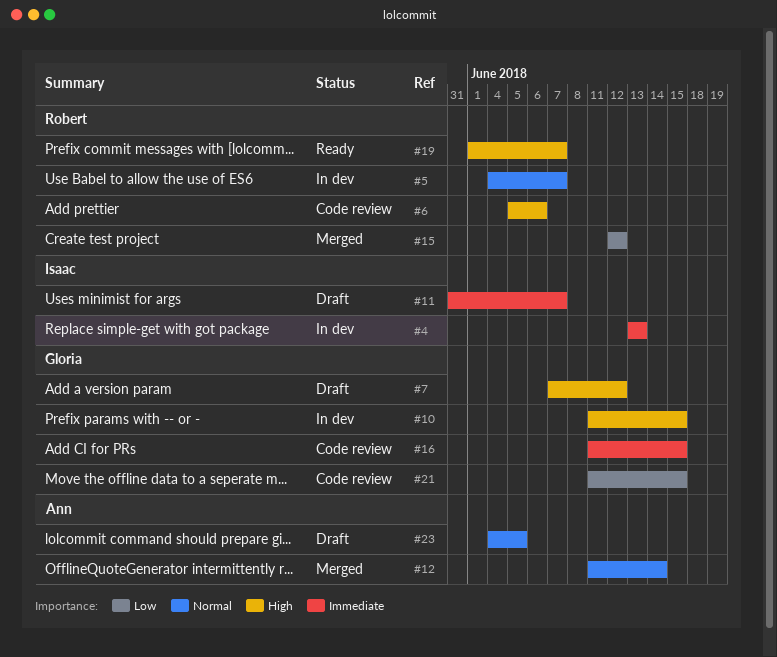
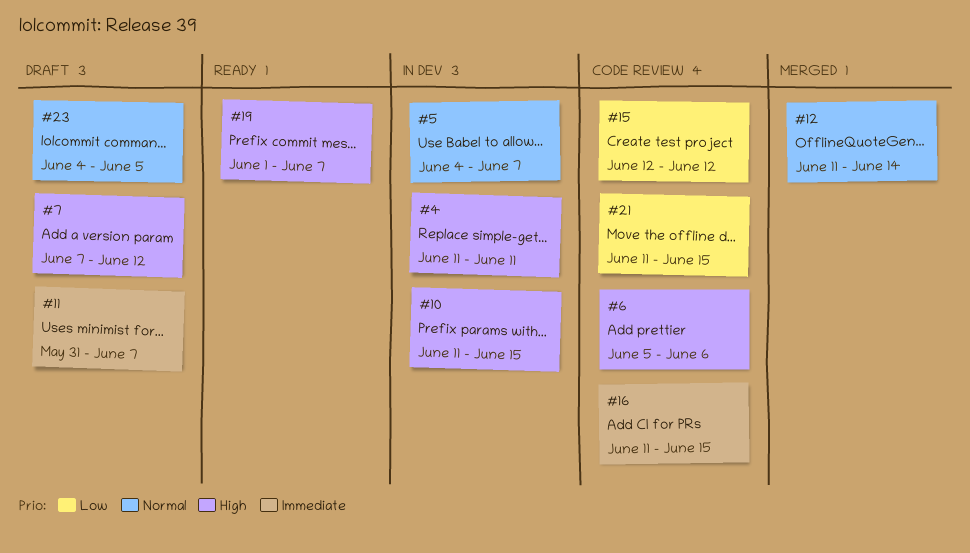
#4, priority: Immediate -> High
#4, start: Jun 13 -> Jun 11
#4, due: Jun 13 -> Jun 11
#15, status: Merged -> Code review

